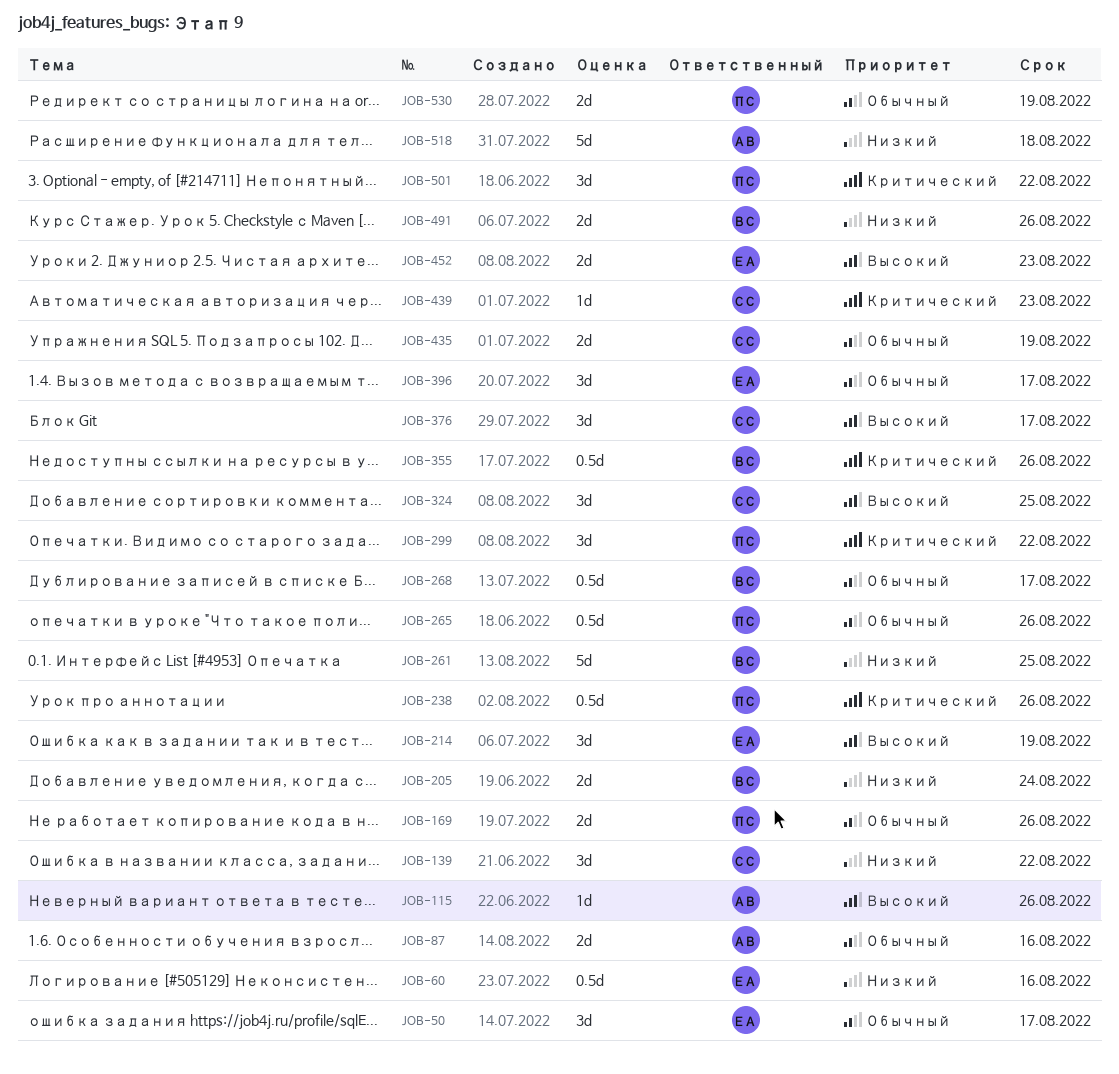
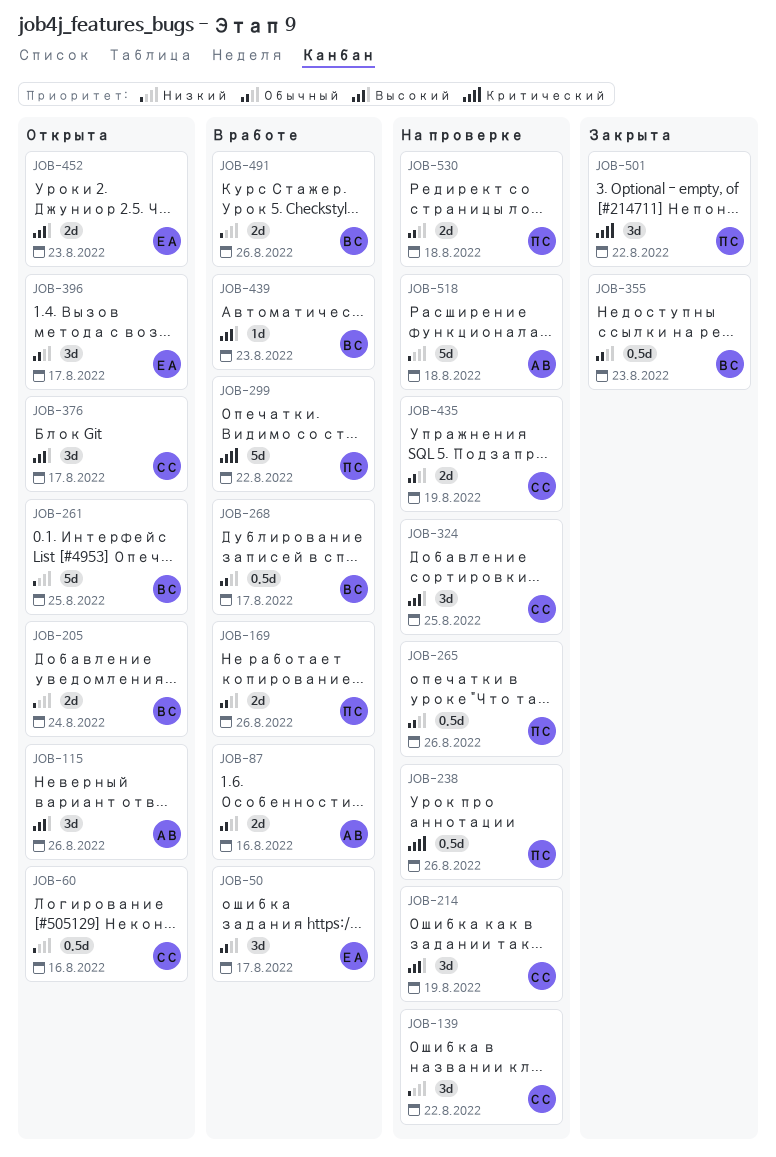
JOB-60, owner: ЕА -> СС
JOB-115, estimate: 1d -> 3d
JOB-214, owner: ЕА -> СС
JOB-299, estimate: 3d -> 5d
JOB-355, priority: Критический -> Обычный
JOB-355, due: Aug 26 -> Aug 23
JOB-439, owner: СС -> ВС
JOB-439, priority: Критический -> Высокий
JOB-530, due: Aug 19 -> Aug 18

